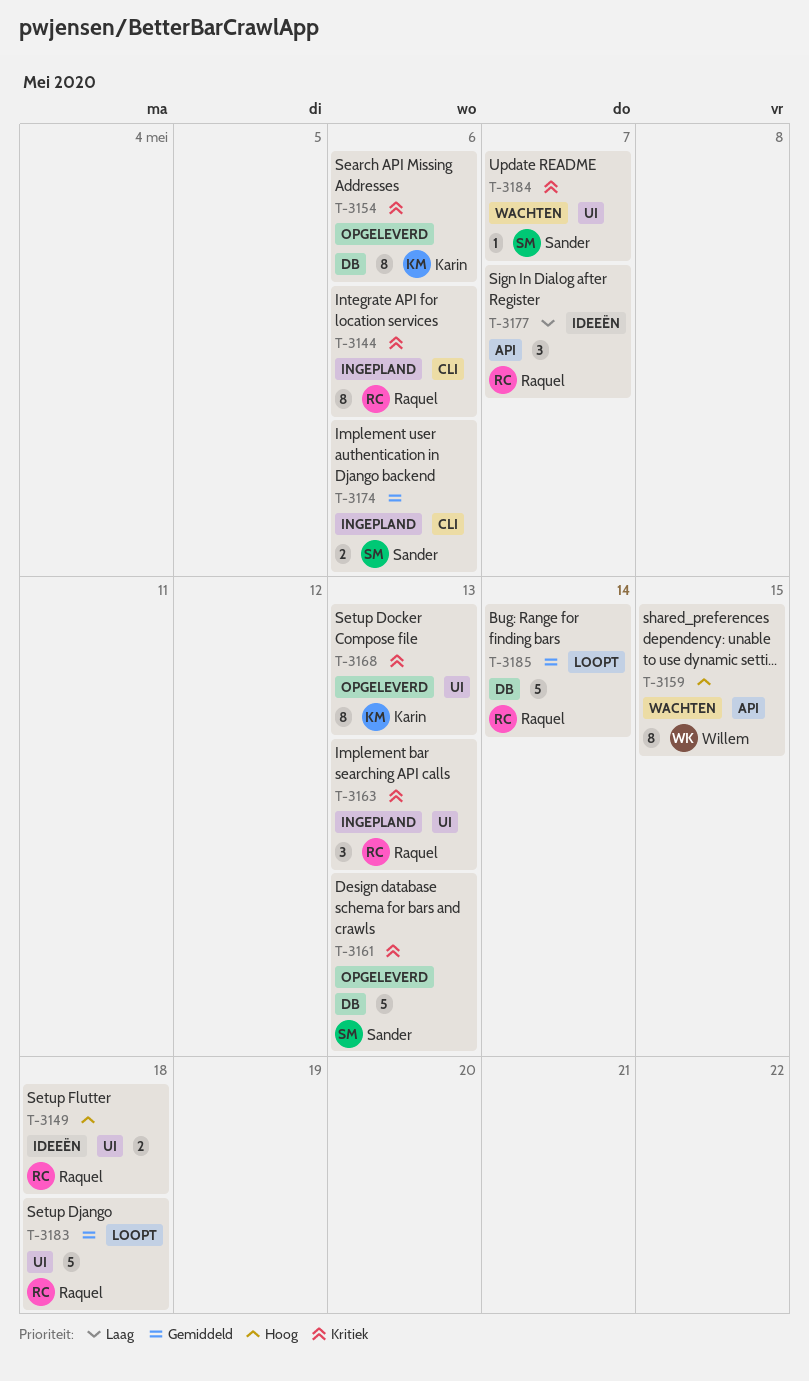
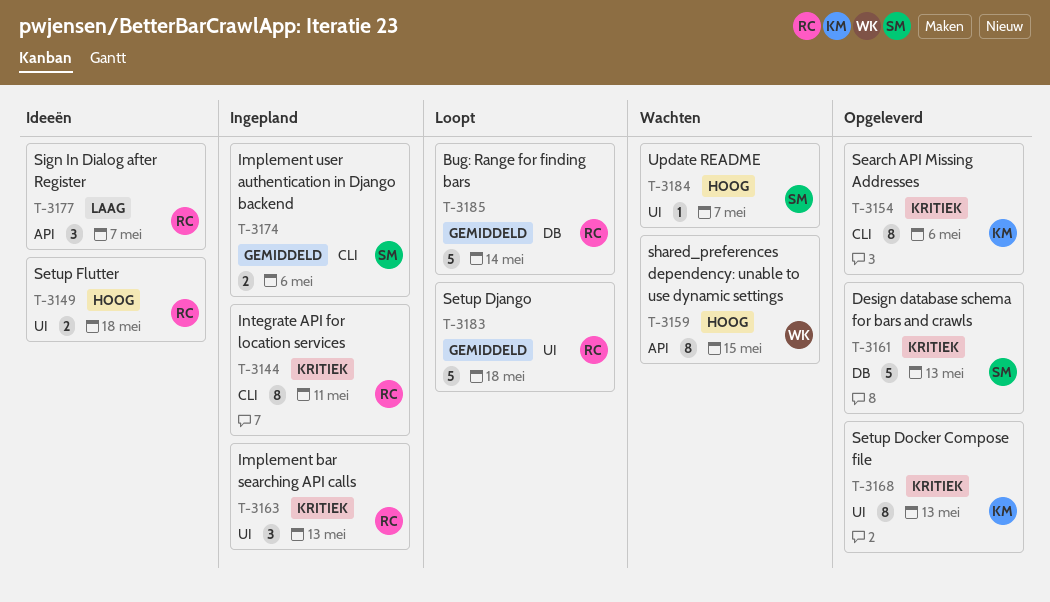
T-3144, due: May 6 -> May 11
T-3154, label: DB -> CLI
T-3184, priority: Kritiek -> Hoog

